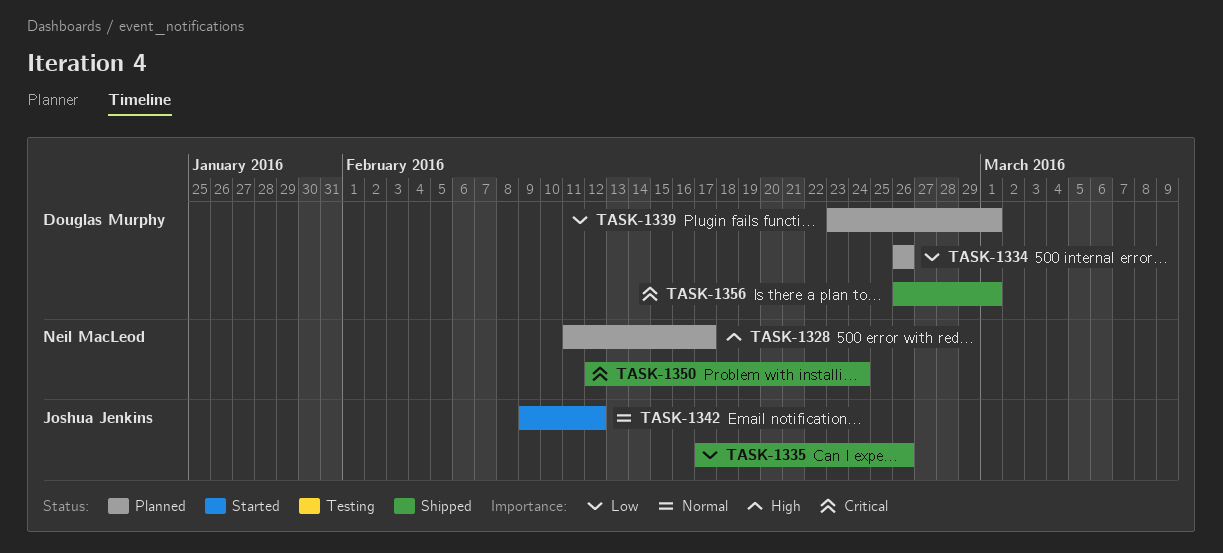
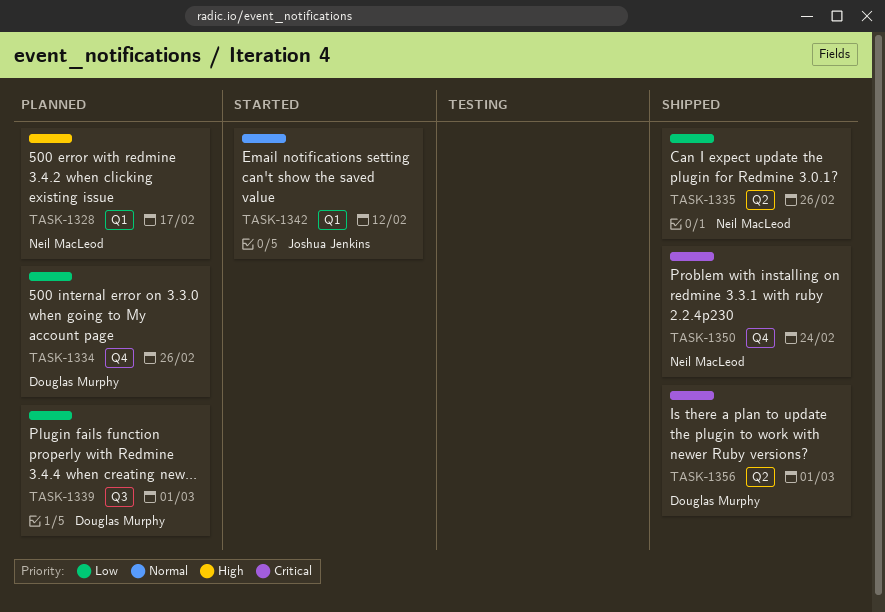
TASK-1335, owner: Joshua Jenkins -> Neil MacLeod

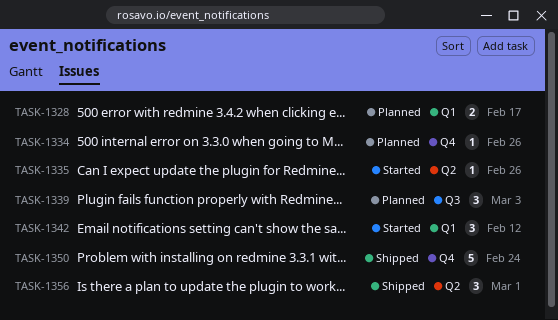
TASK-1335, status: Shipped -> Started
TASK-1339, due: Mar 1 -> Mar 3

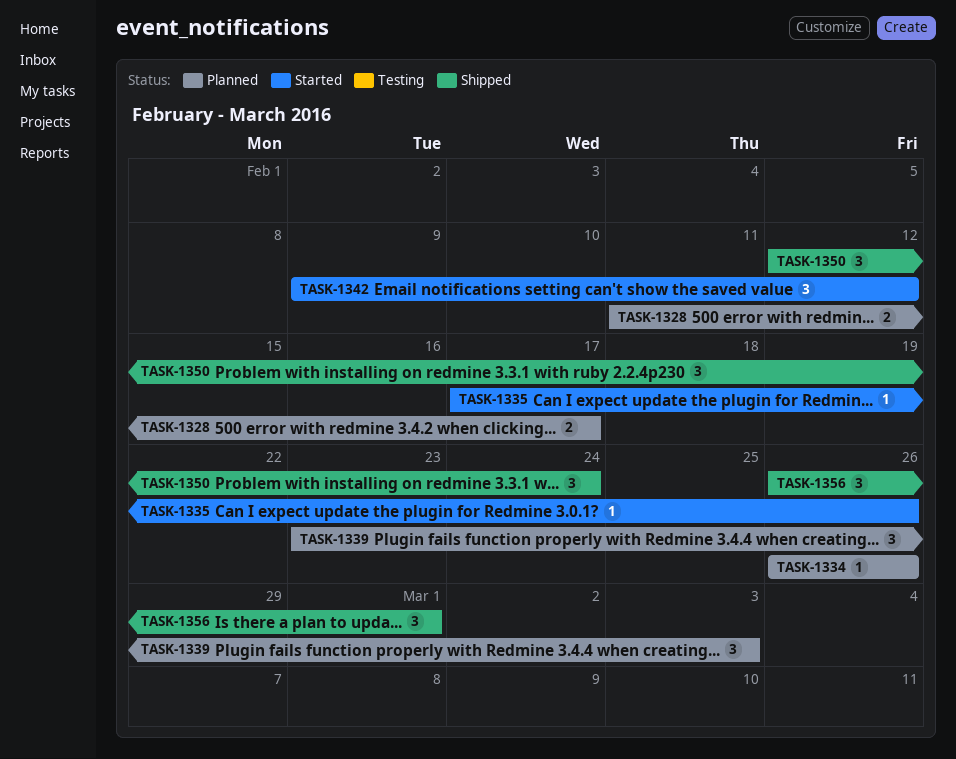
TASK-1350, estimate: 5 -> 3

